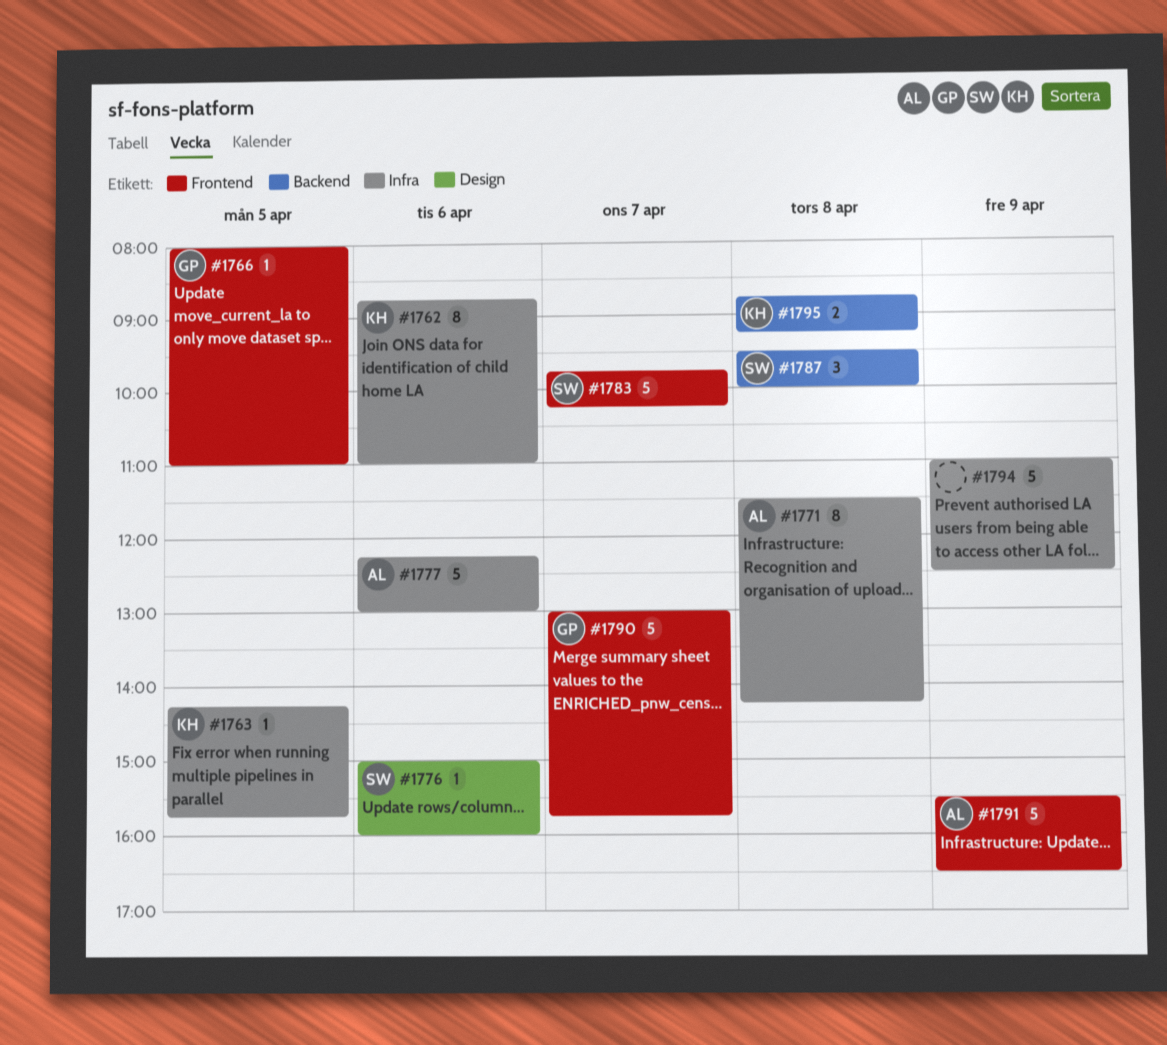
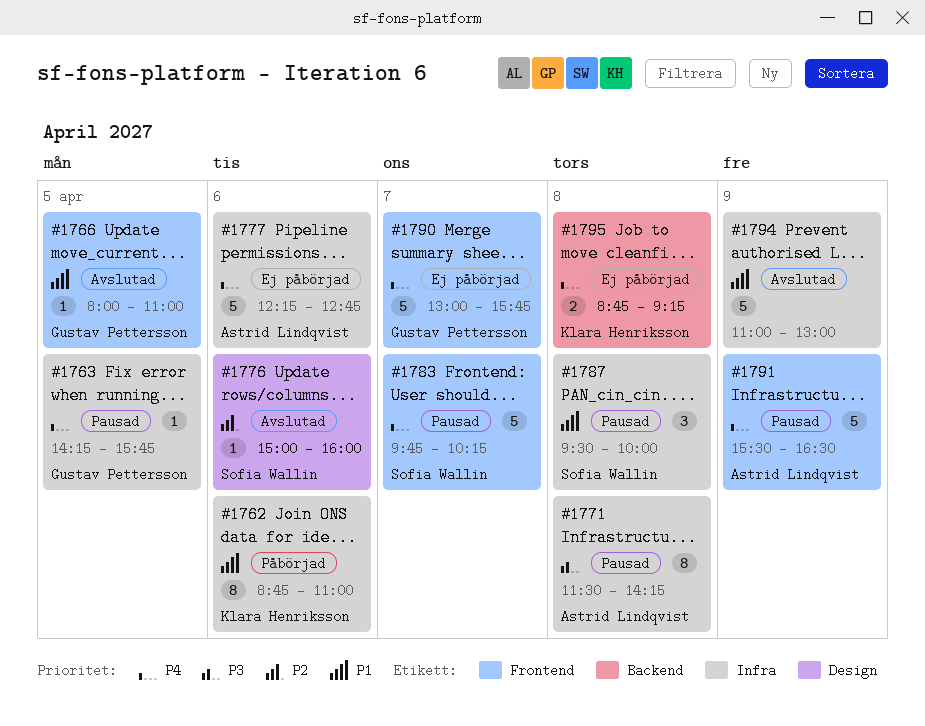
#1763, owner: Klara Henriksson -> Gustav Pettersson
#1777, ends: 13:00 -> 12:45
#1787, label: Backend -> Infra
#1794, ends: 12:30 -> 13:00

